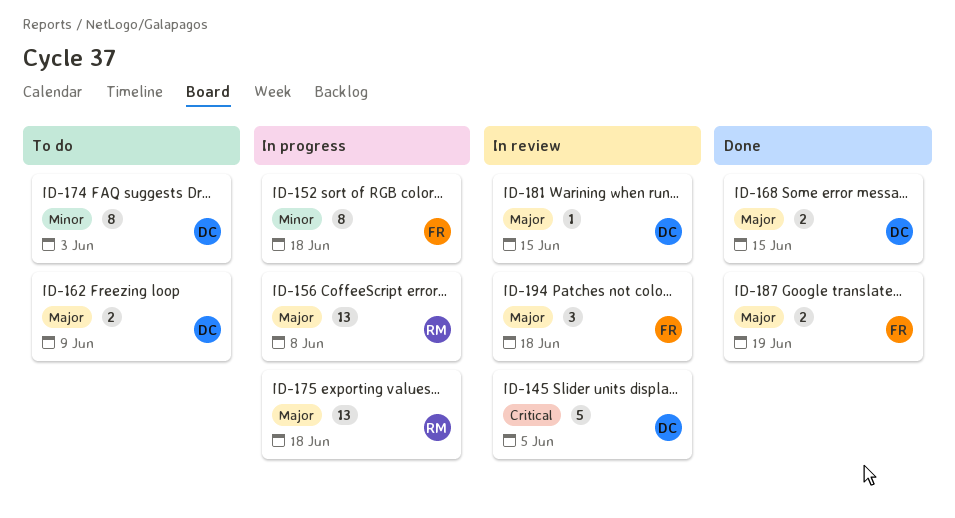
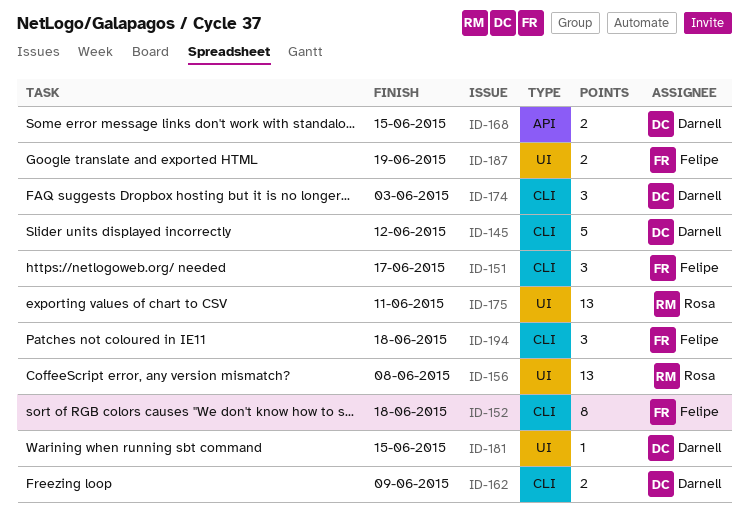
ID-145, due: Jun 5 -> Jun 12
ID-151: none -> present
ID-174, estimate: 8 -> 3
ID-175, due: Jun 18 -> Jun 11

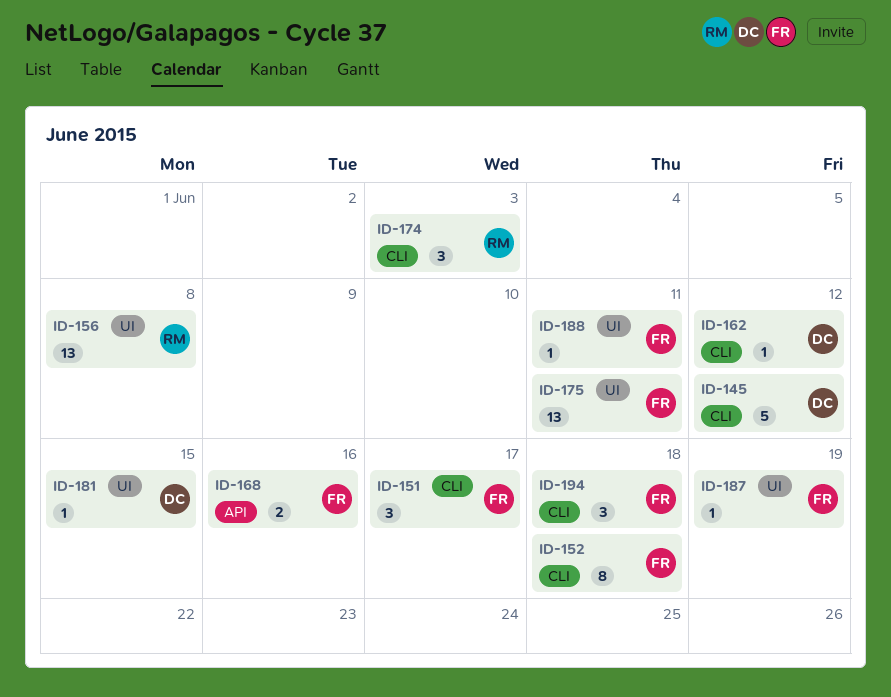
ID-162, estimate: 2 -> 1
ID-162, due: Jun 9 -> Jun 12
ID-168, owner: Darnell -> Felipe
ID-168, due: Jun 15 -> Jun 16
ID-174, owner: Darnell -> Rosa
ID-175, owner: Rosa -> Felipe
ID-187, estimate: 2 -> 1
ID-188: none -> present

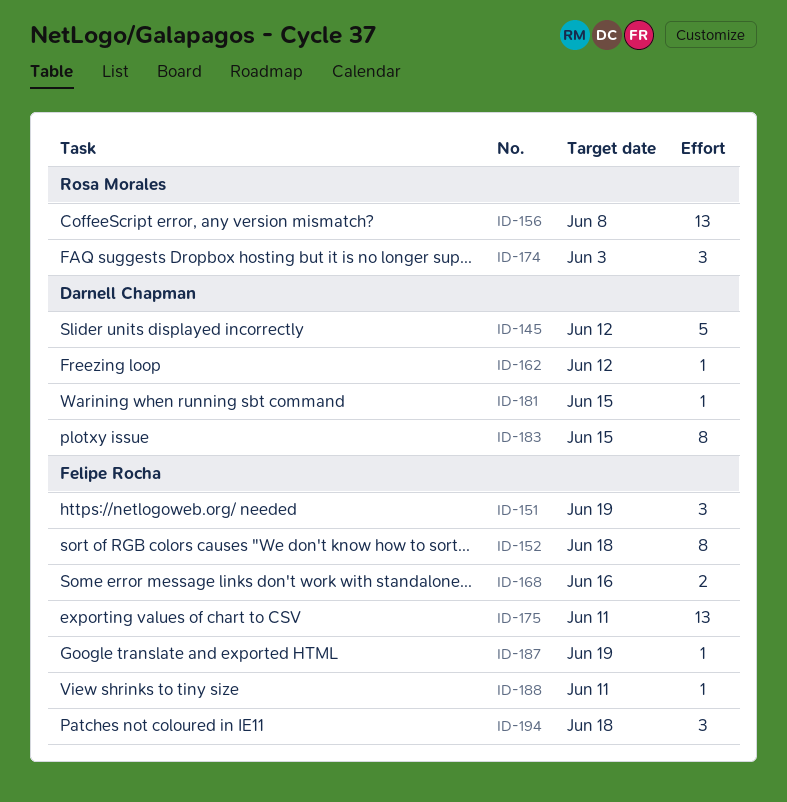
ID-151, due: Jun 17 -> Jun 19
ID-183: none -> present

